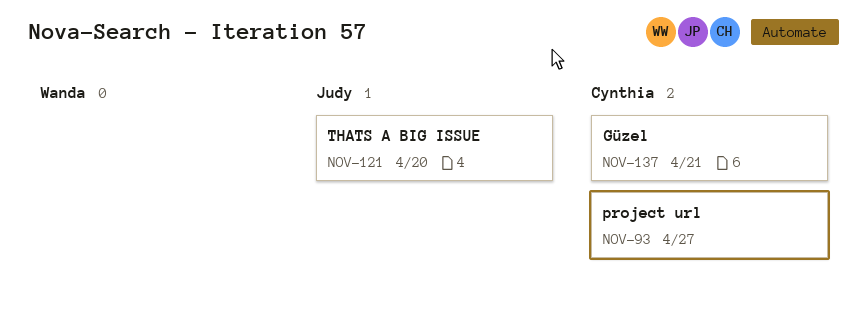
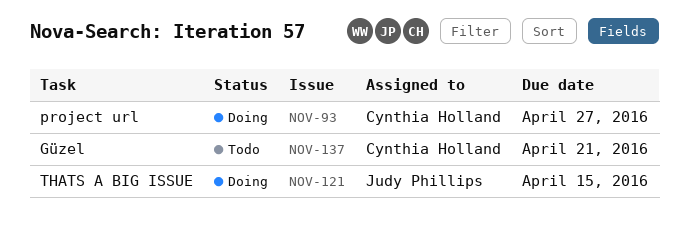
NOV-121, due: Apr 20 -> Apr 15

